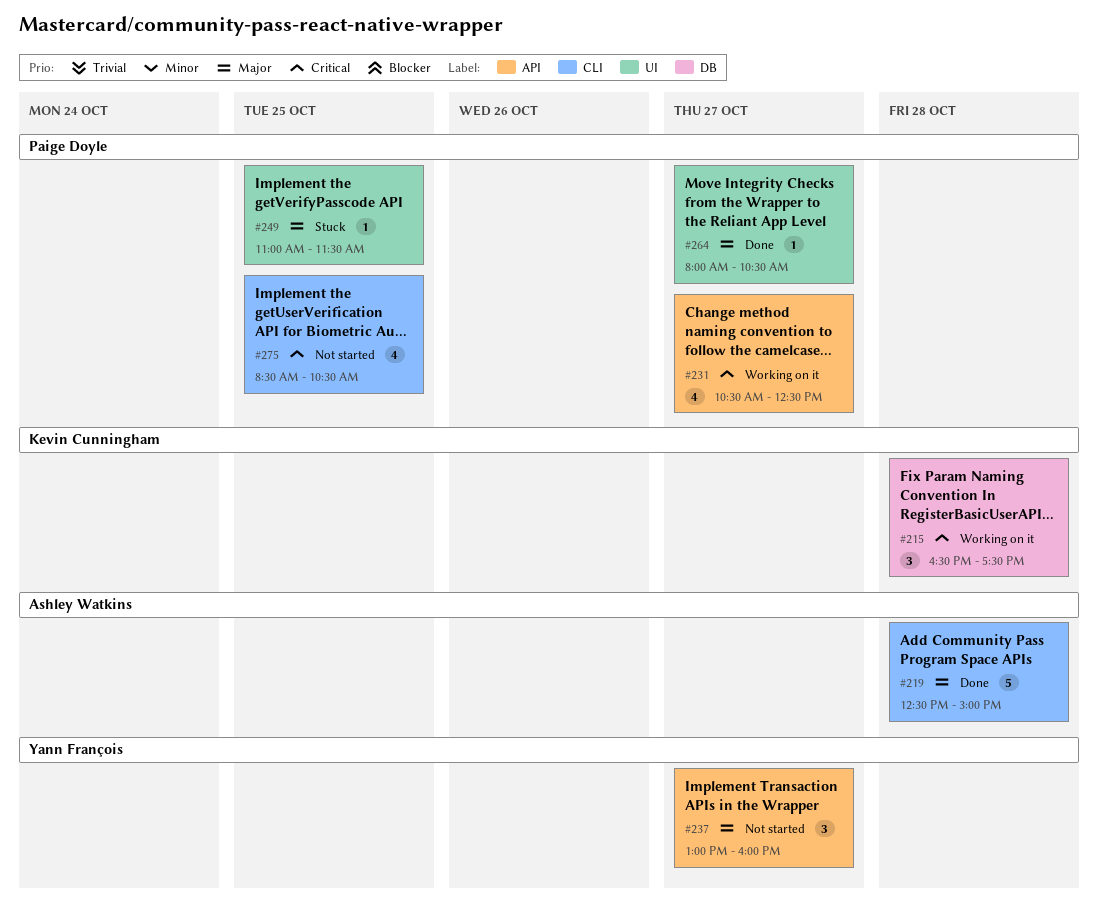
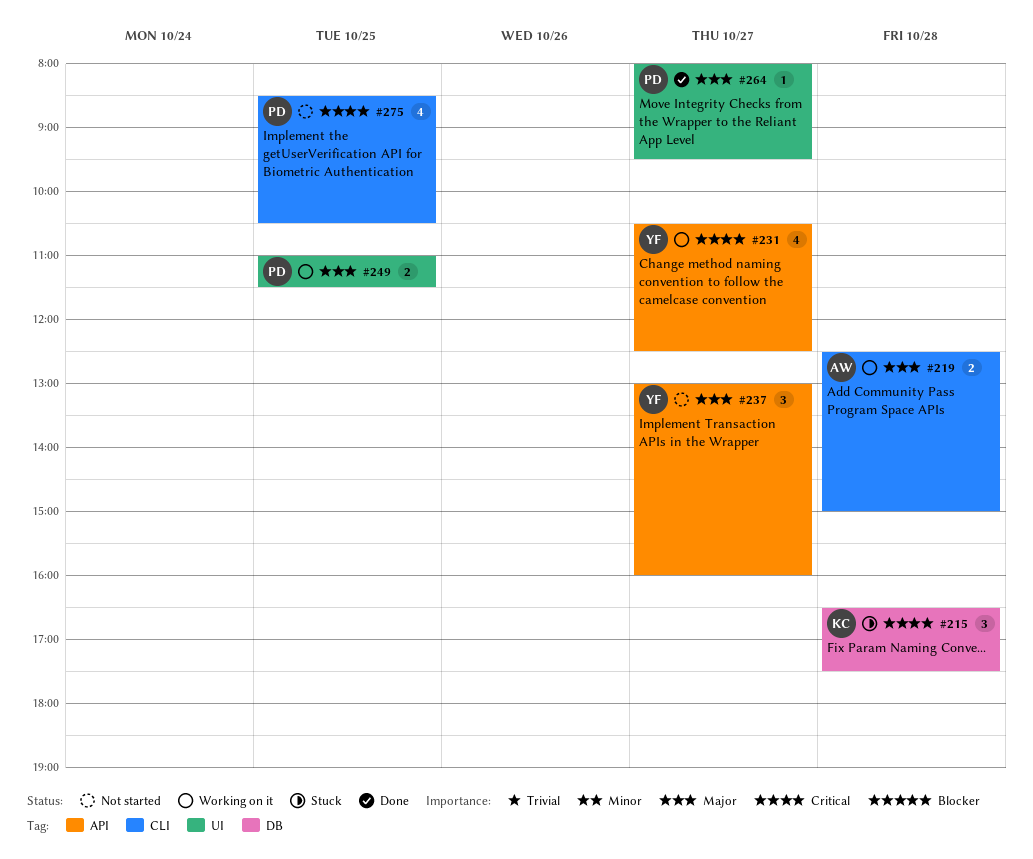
#215, status: Working on it -> Stuck
#219, status: Done -> Working on it
#219, estimate: 5 -> 2
#231, owner: Paige Doyle -> Yann François
#249, status: Stuck -> Working on it
#249, estimate: 1 -> 2
#264, ends: 10:30 -> 09:30

